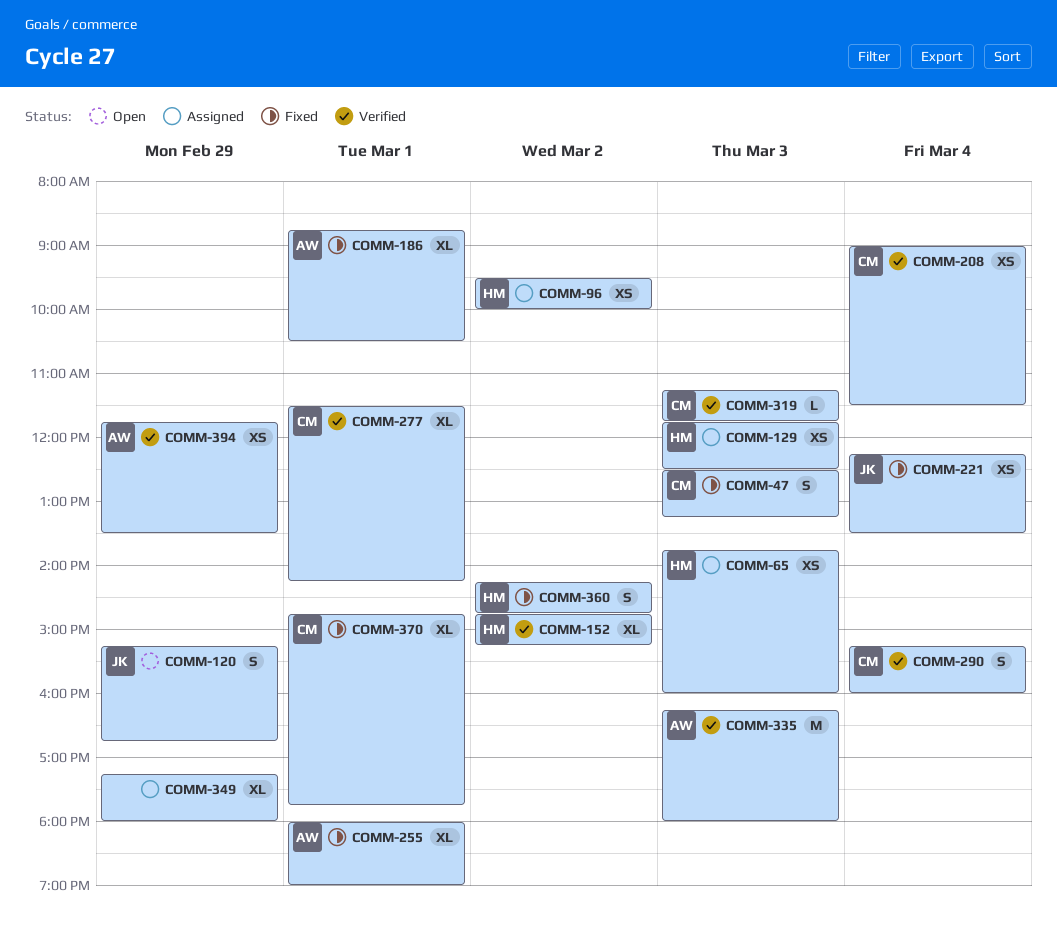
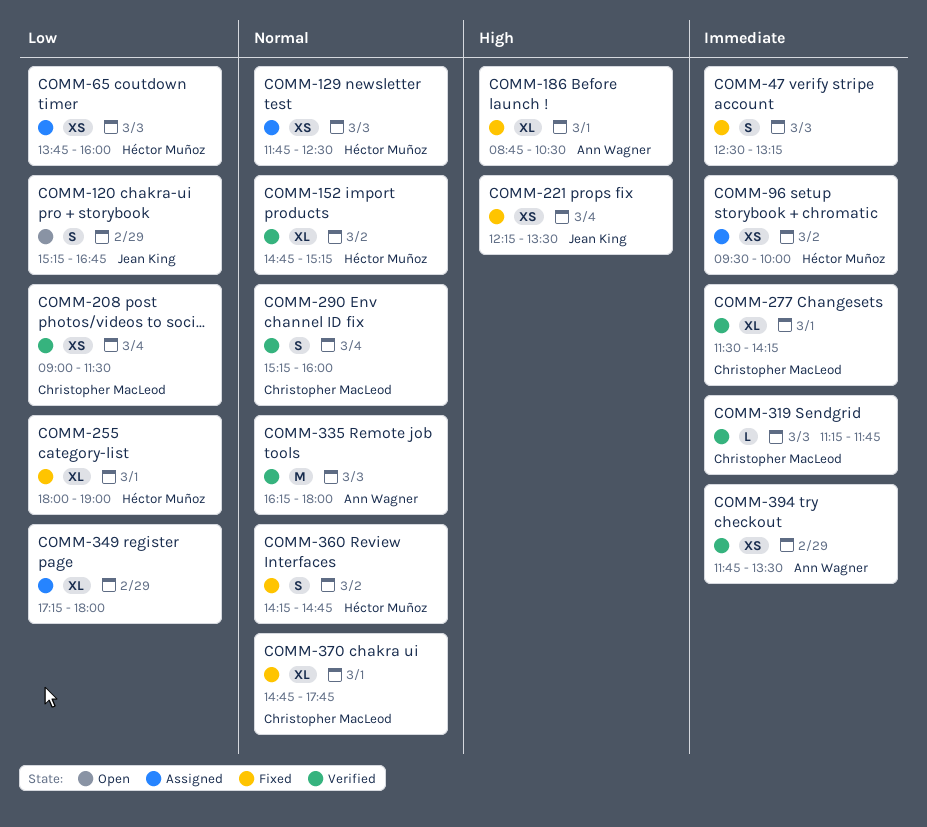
COMM-47, owner: Christopher MacLeod -> none
COMM-255, owner: Ann Wagner -> Héctor Muñoz

